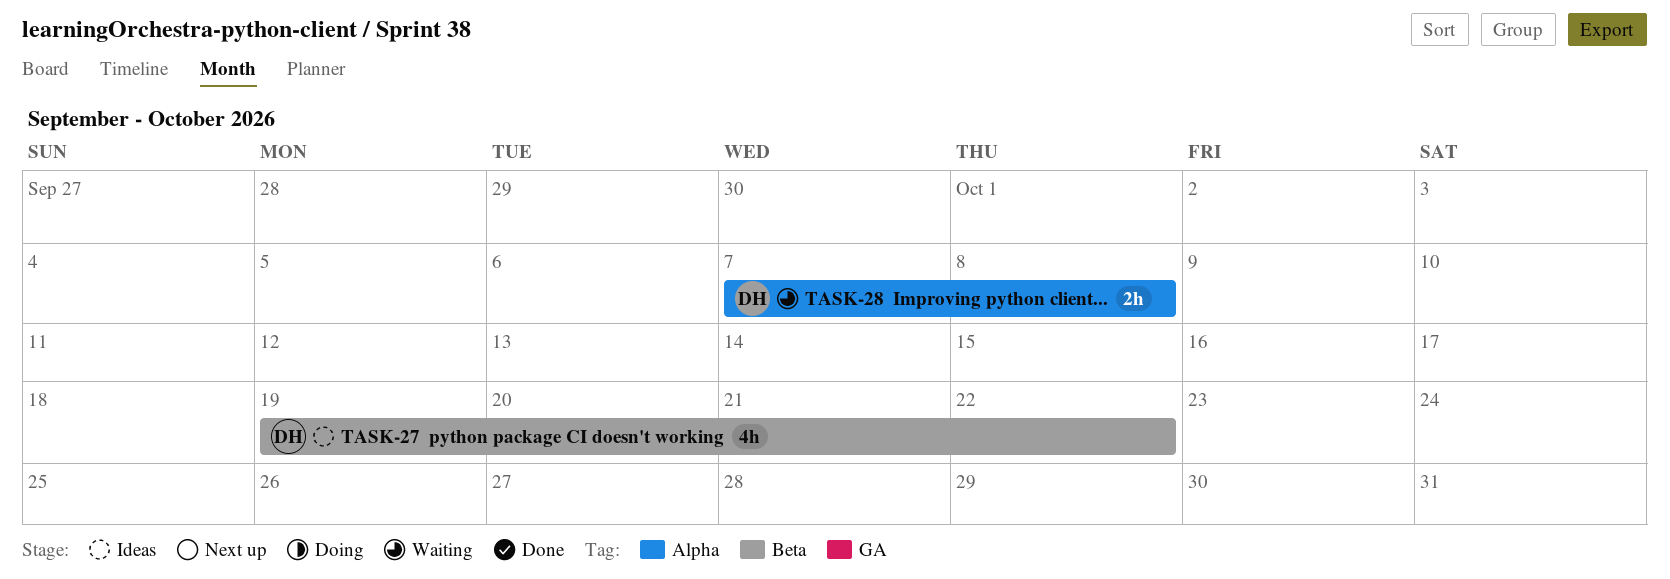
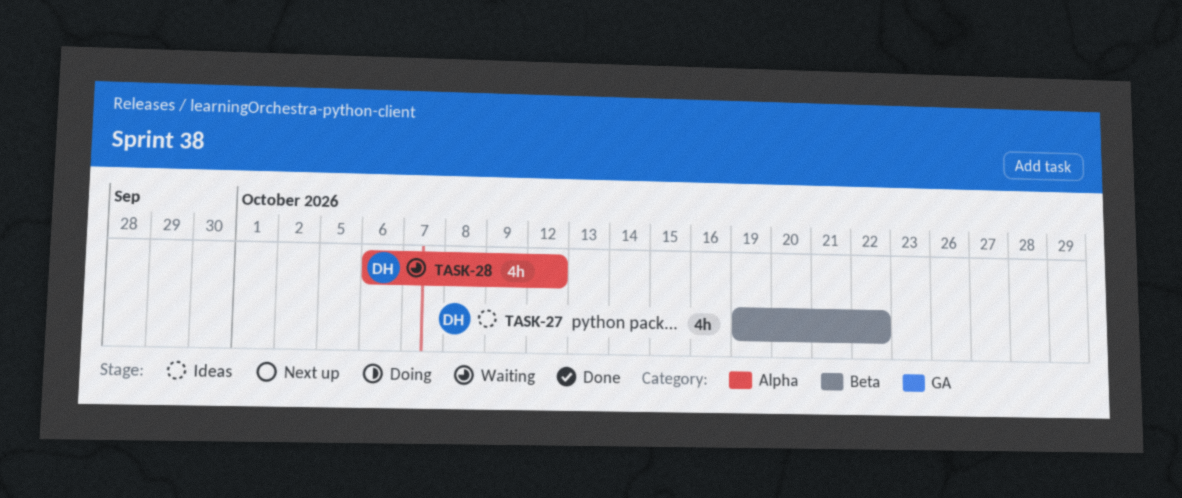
TASK-28, estimate: 2h -> 4h
TASK-28, start: Oct 7 -> Oct 6
TASK-28, due: Oct 8 -> Oct 12

